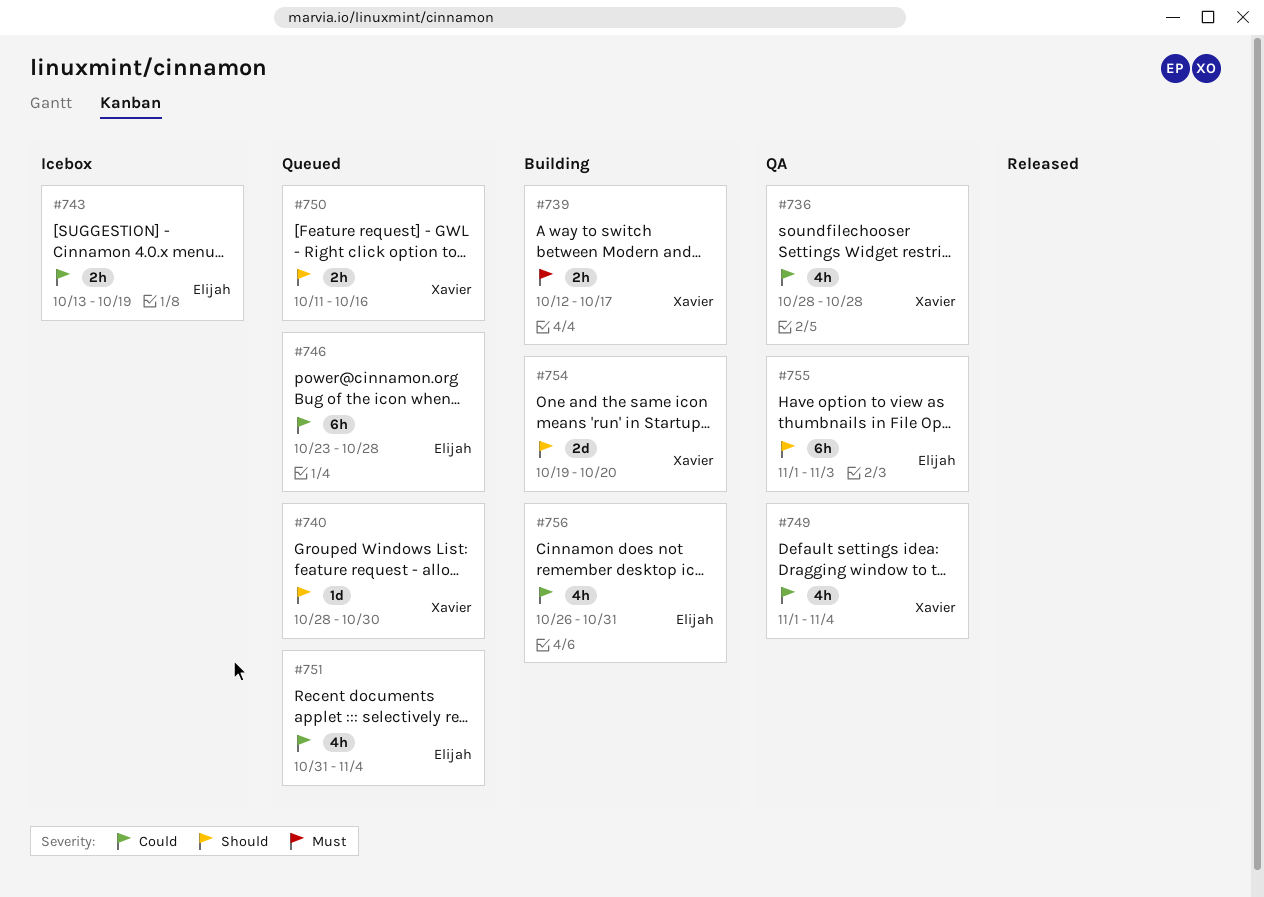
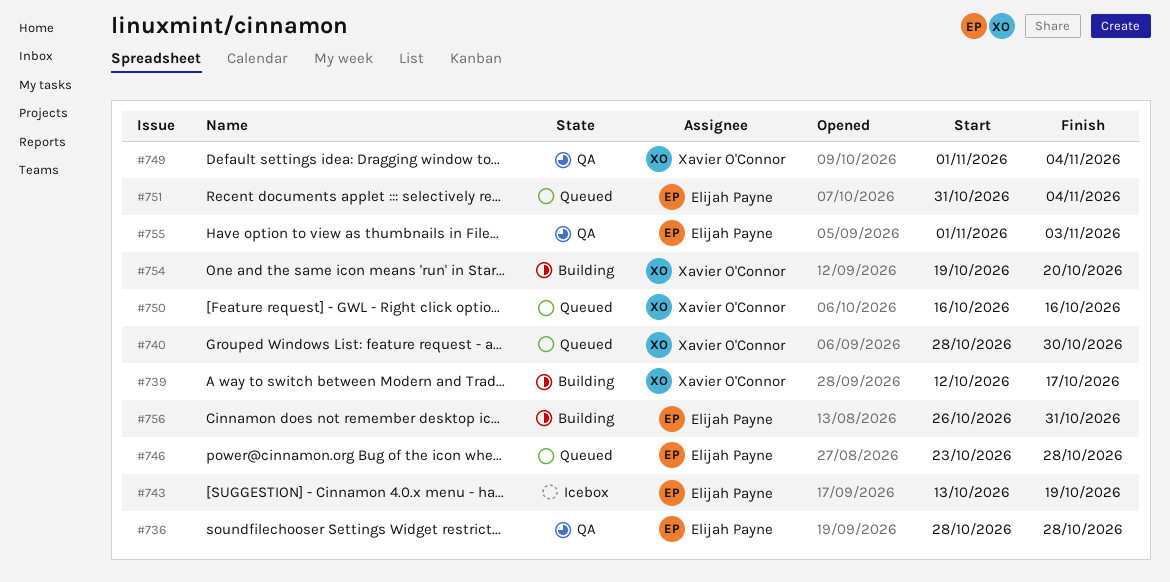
#736, owner: Xavier O'Connor -> Elijah Payne
#750, start: Oct 11 -> Oct 16

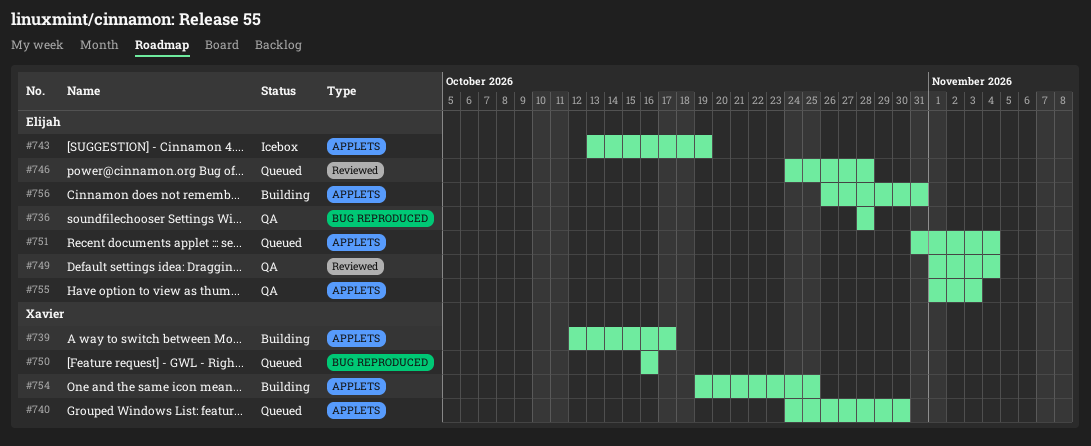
#740, start: Oct 28 -> Oct 24
#746, start: Oct 23 -> Oct 24
#749, owner: Xavier O'Connor -> Elijah Payne
#754, due: Oct 20 -> Oct 25

